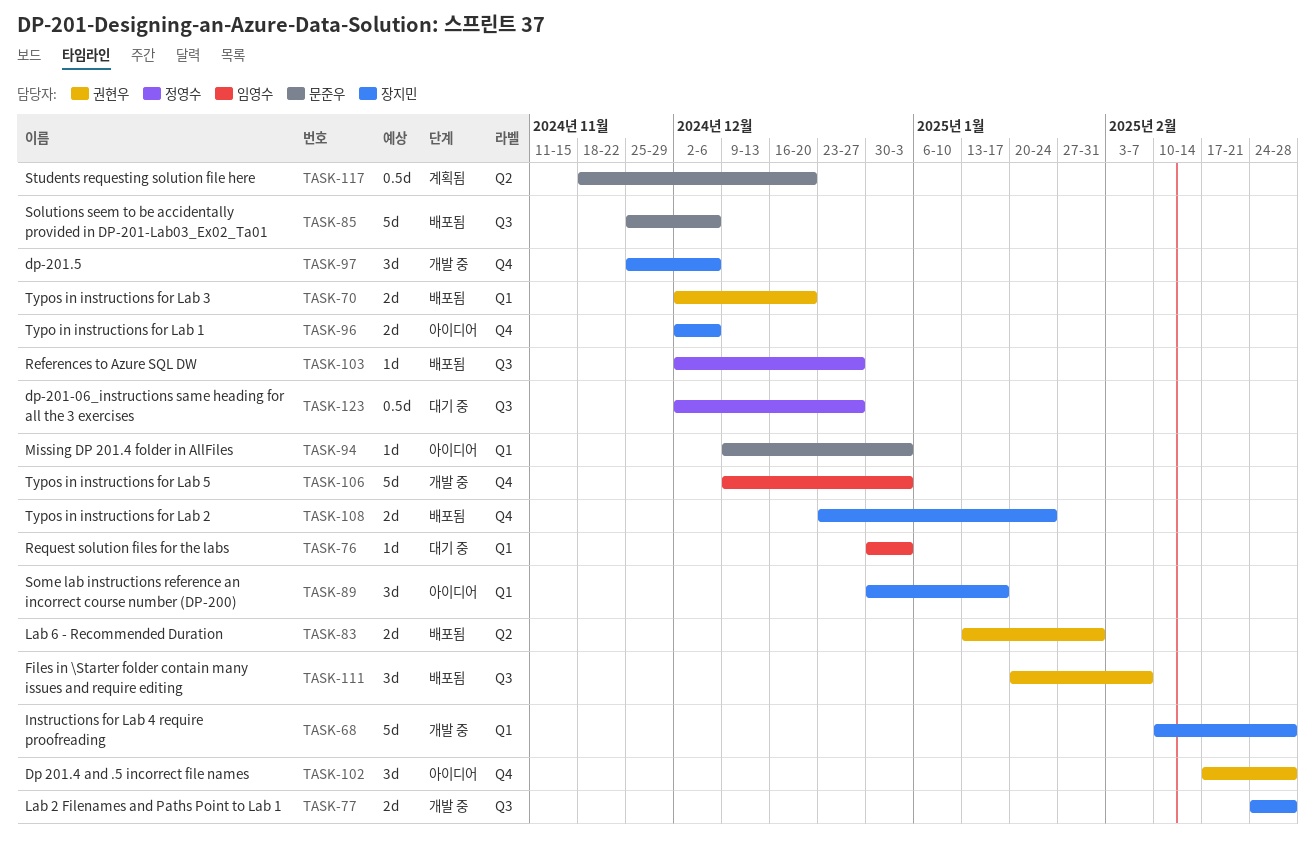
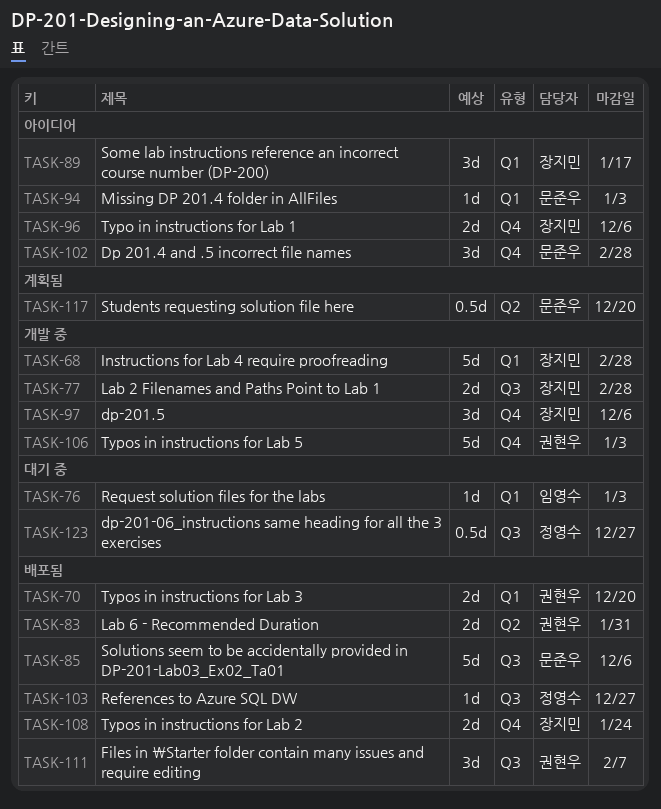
TASK-102, owner: 권현우 -> 문준우
TASK-106, owner: 임영수 -> 권현우

